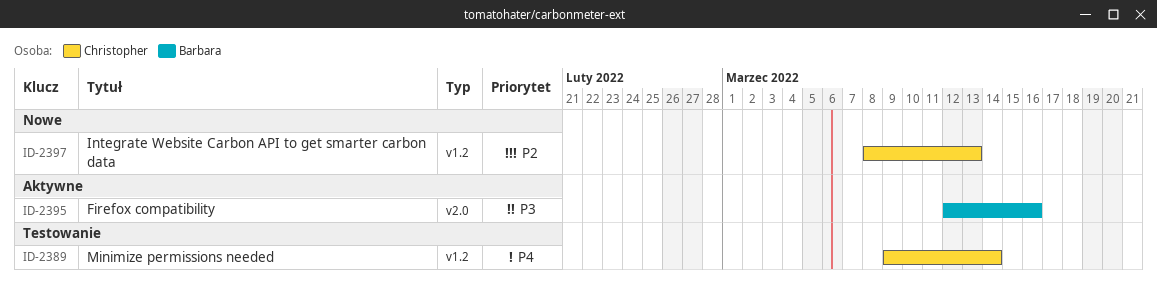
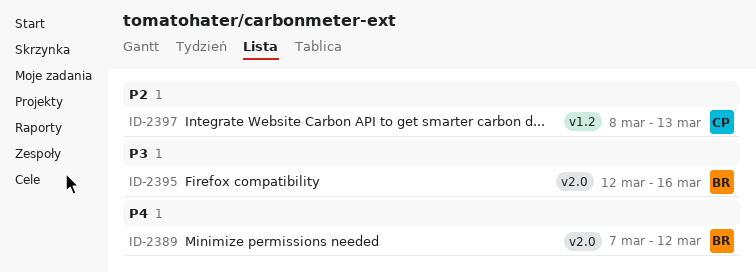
ID-2389, owner: Christopher -> Barbara
ID-2389, label: v1.2 -> v2.0
ID-2389, start: Mar 9 -> Mar 7
ID-2389, due: Mar 14 -> Mar 12

